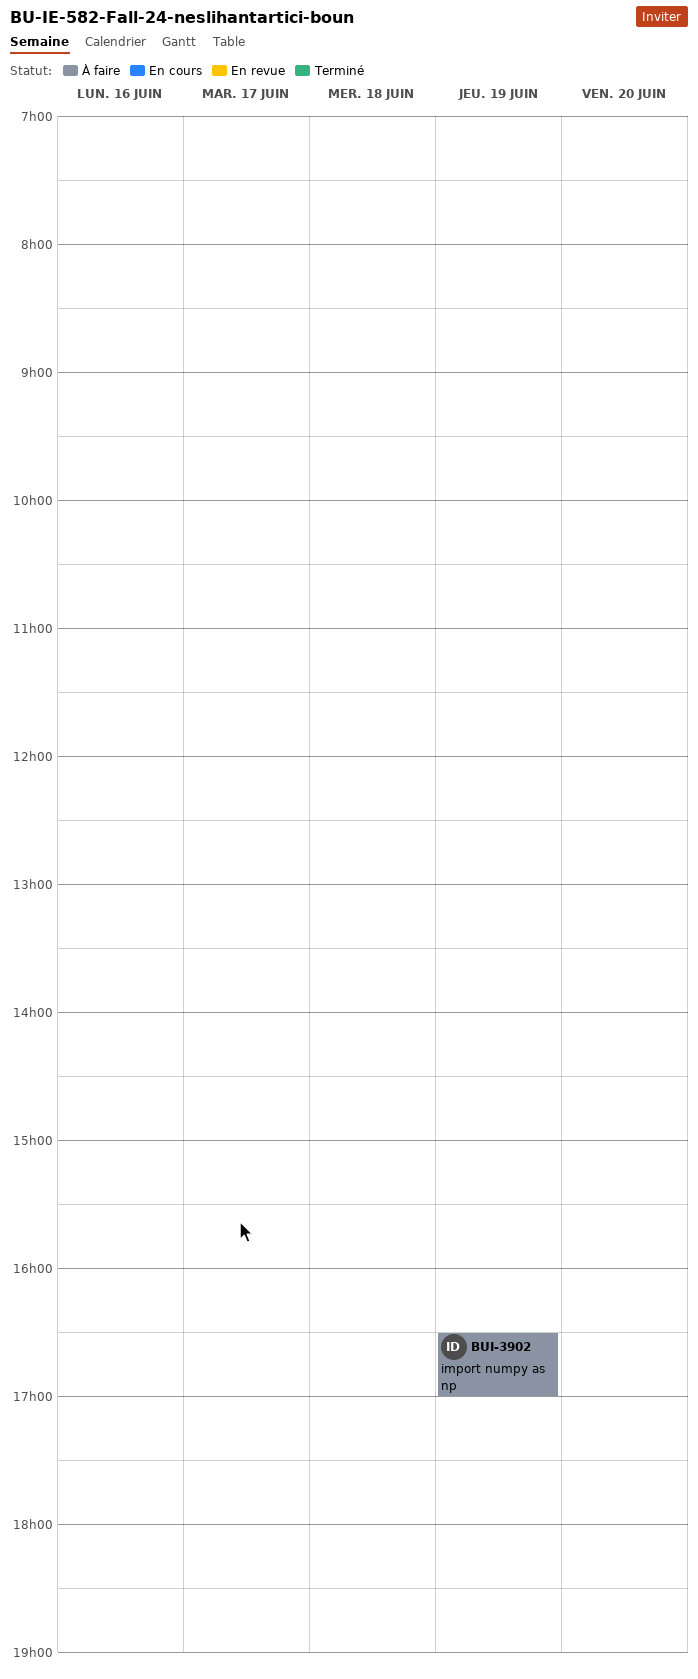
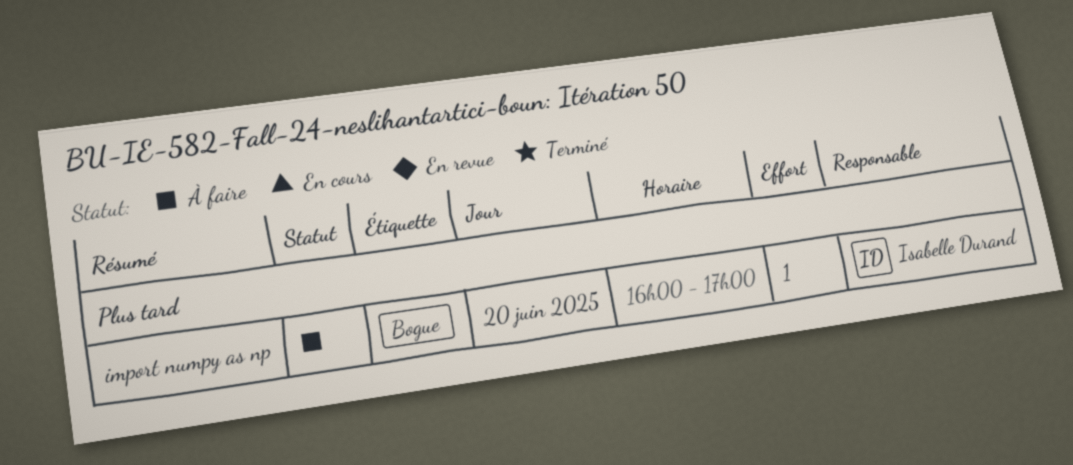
import numpy as np, day: Jun 19 -> Jun 20
import numpy as np, begins: 16:30 -> 16:00

